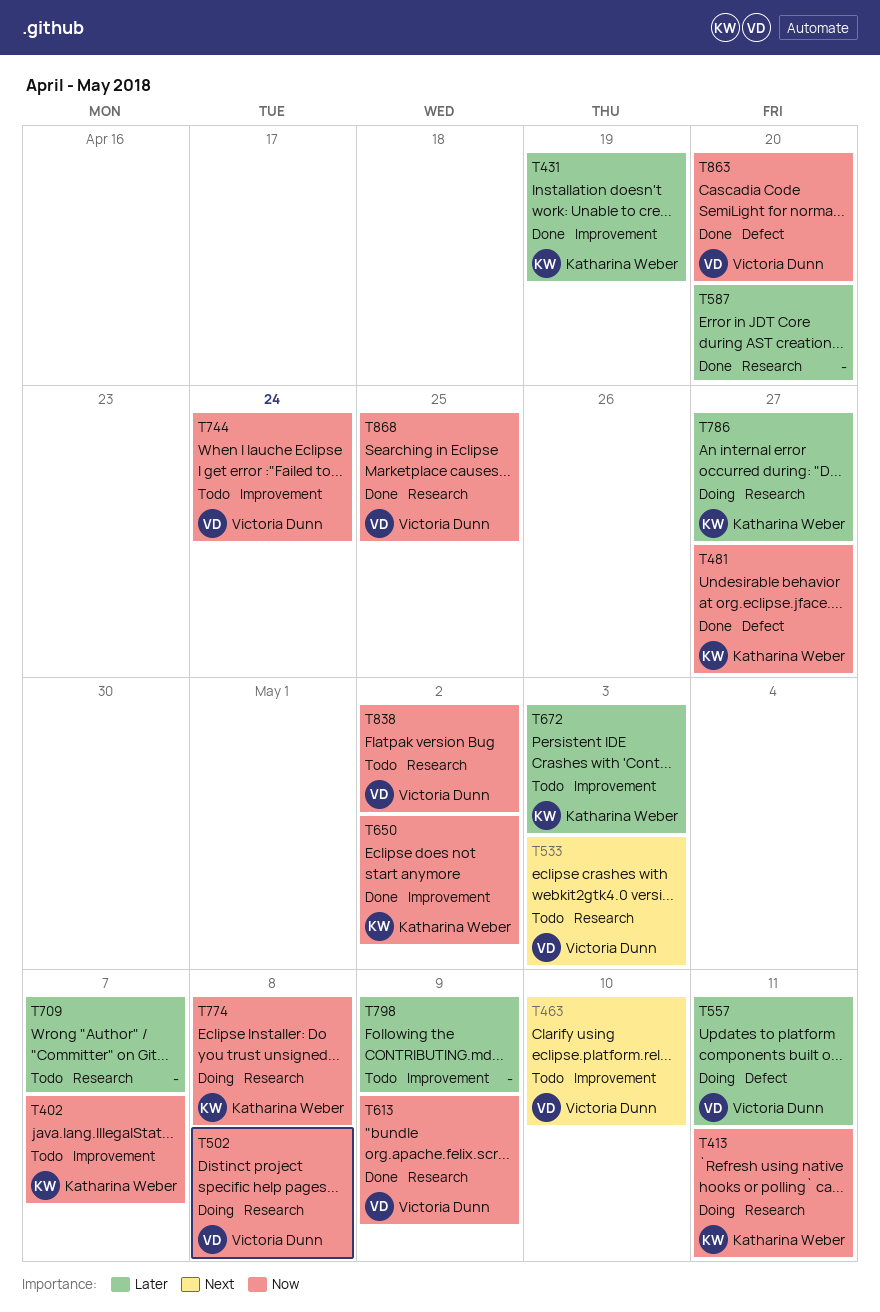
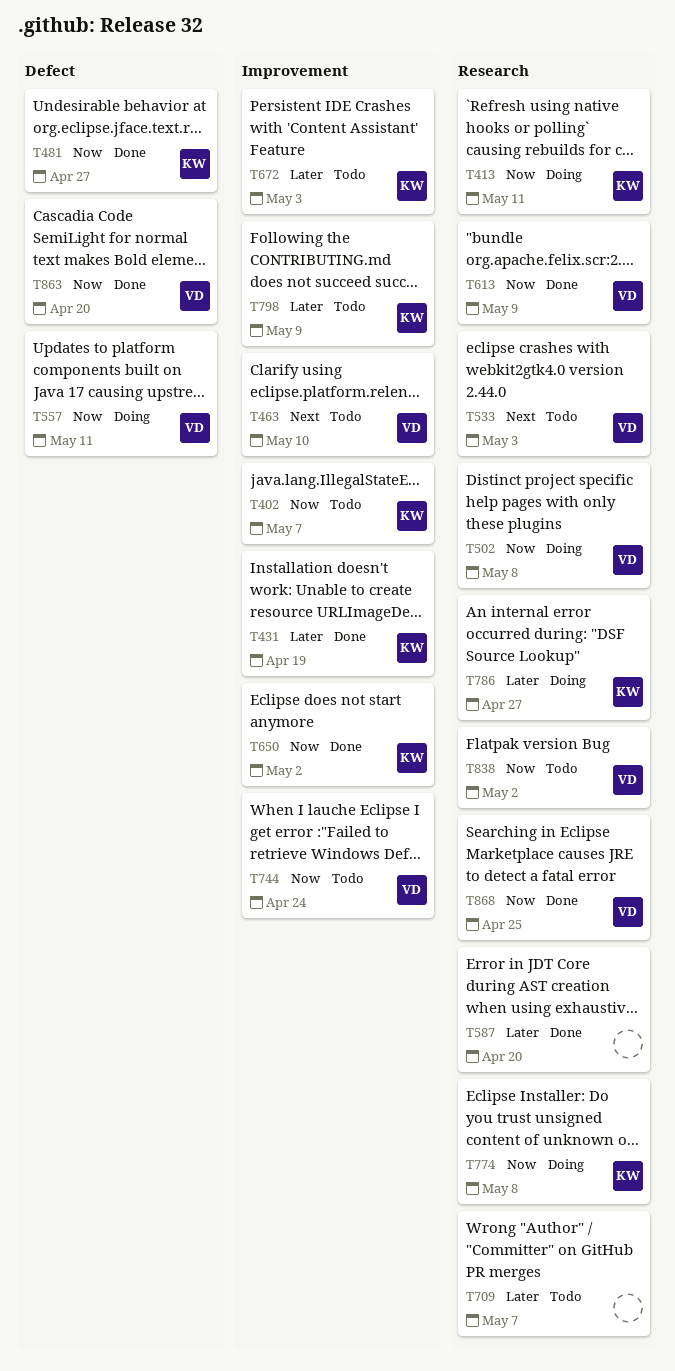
T557, priority: Later -> Now
T798, owner: none -> Katharina Weber

